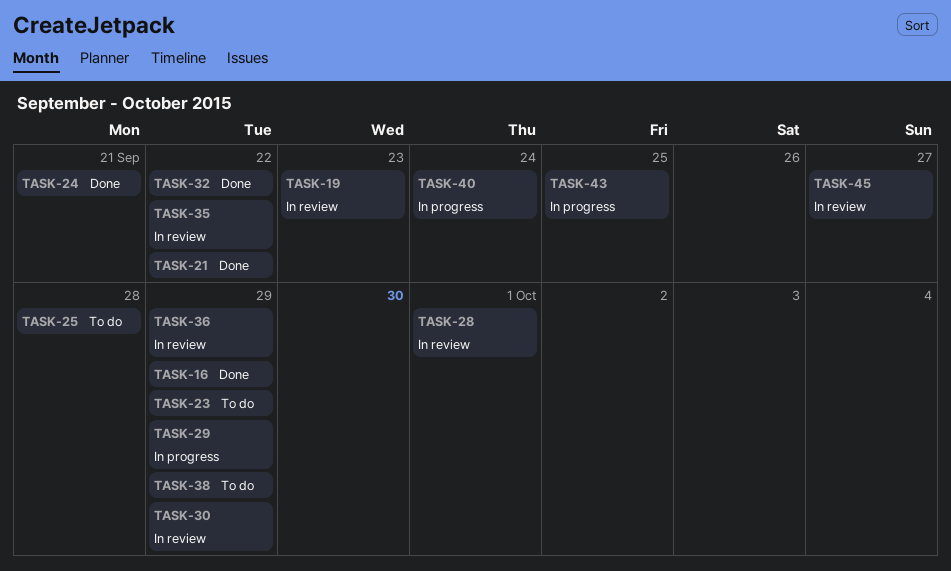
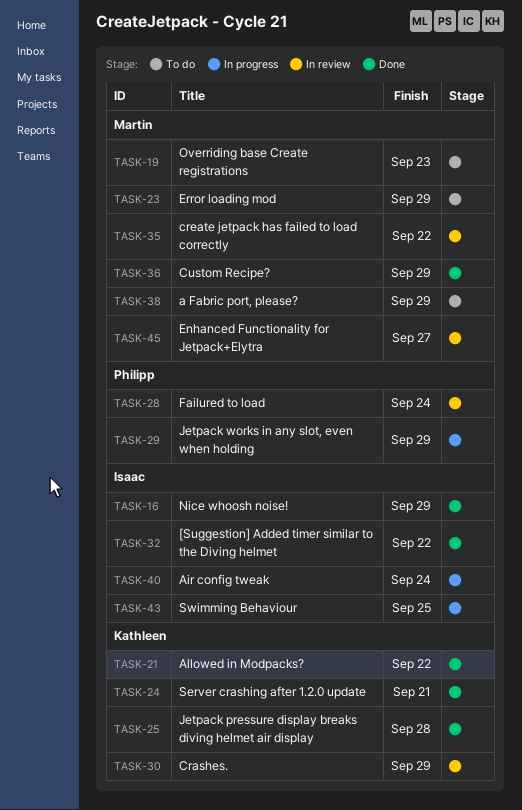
TASK-19, status: In review -> To do
TASK-25, status: To do -> Done
TASK-28, due: Oct 1 -> Sep 24
TASK-36, status: In review -> Done

